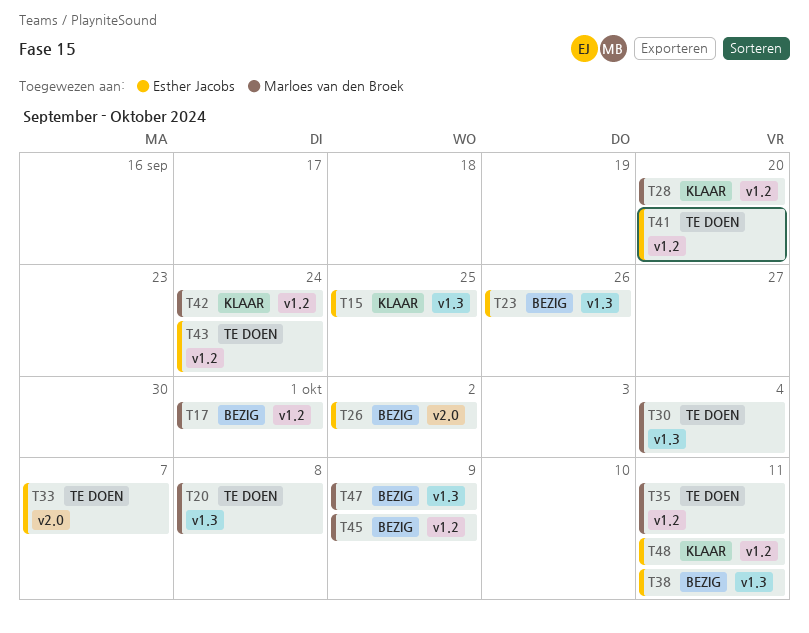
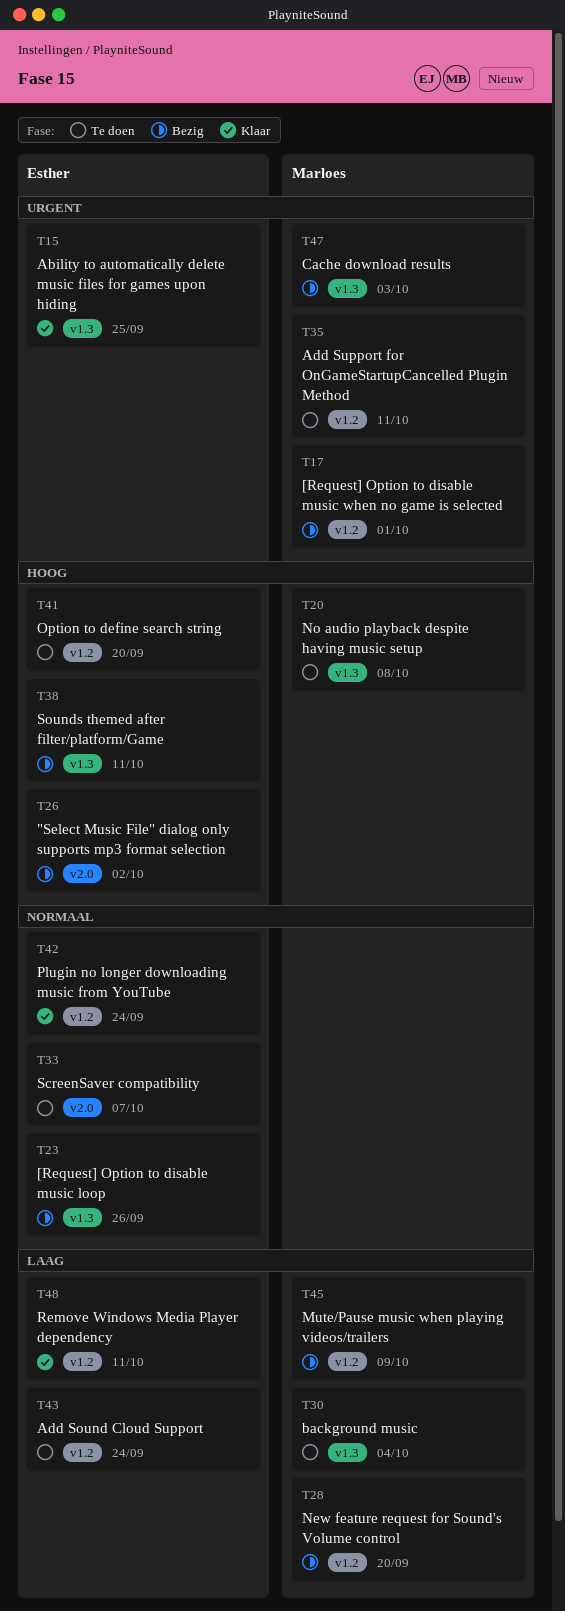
T28, status: Klaar -> Bezig
T42, owner: Marloes van den Broek -> Esther Jacobs
T47, due: Oct 9 -> Oct 3

